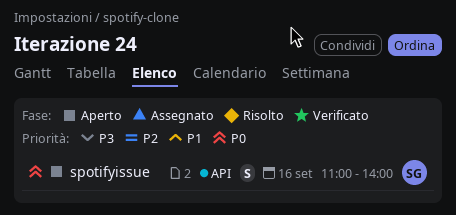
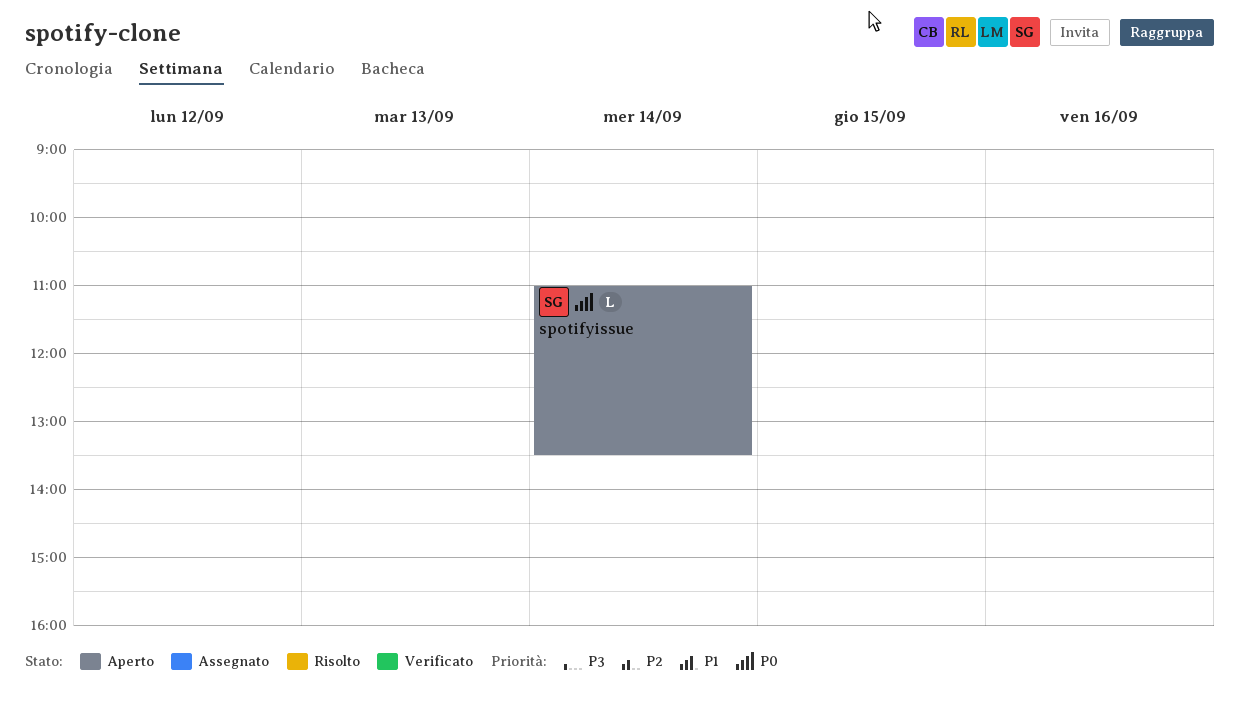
spotifyissue, estimate: S -> L
spotifyissue, day: Sep 16 -> Sep 14
spotifyissue, ends: 14:00 -> 13:30

